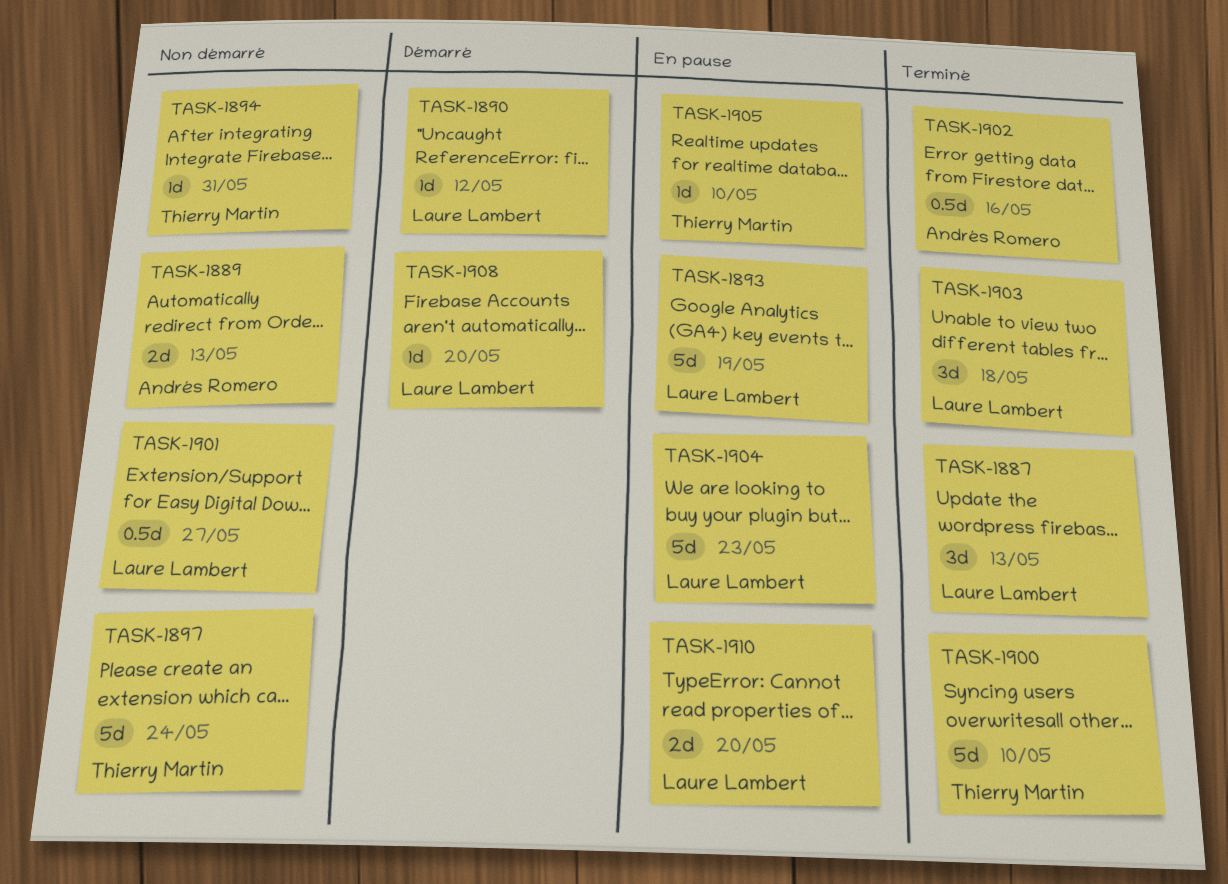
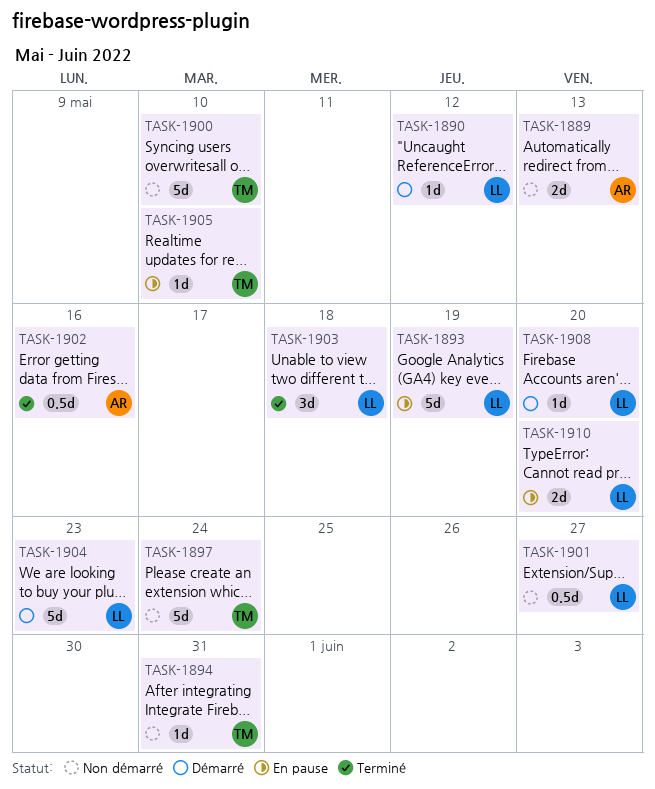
TASK-1887: present -> none
TASK-1900, status: Terminé -> Non démarré
TASK-1904, status: En pause -> Démarré

